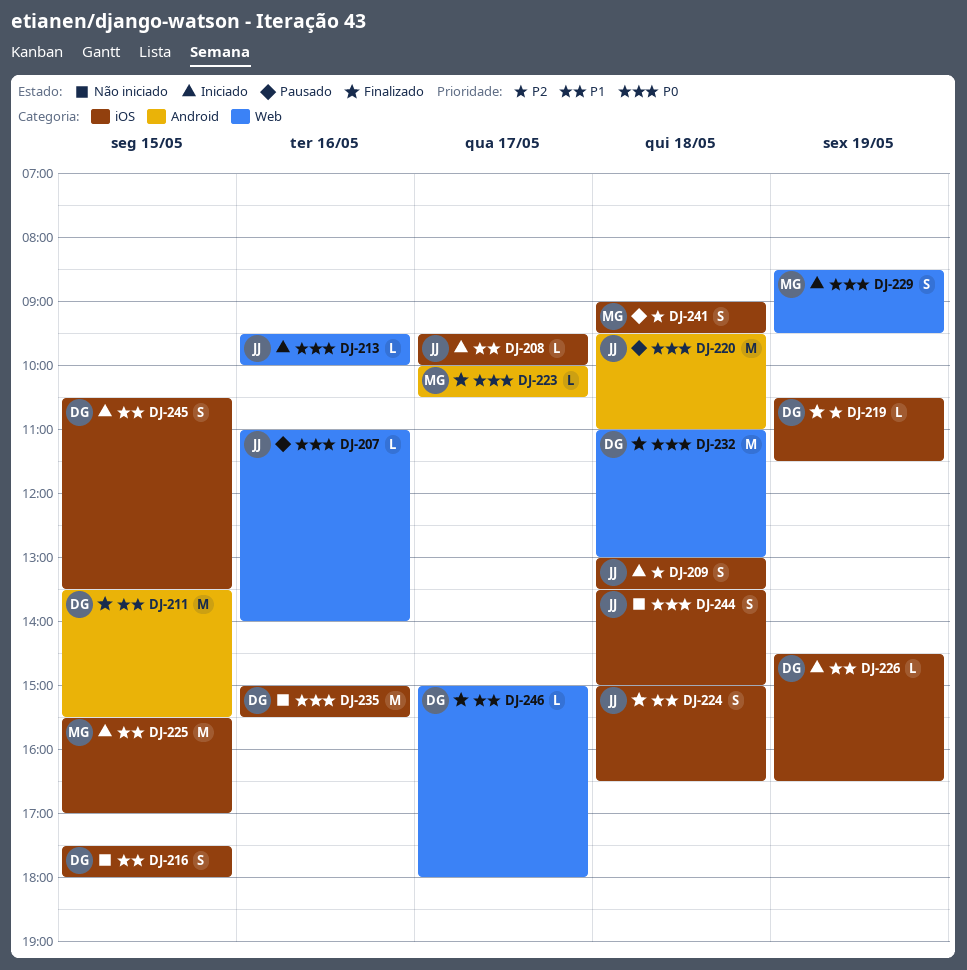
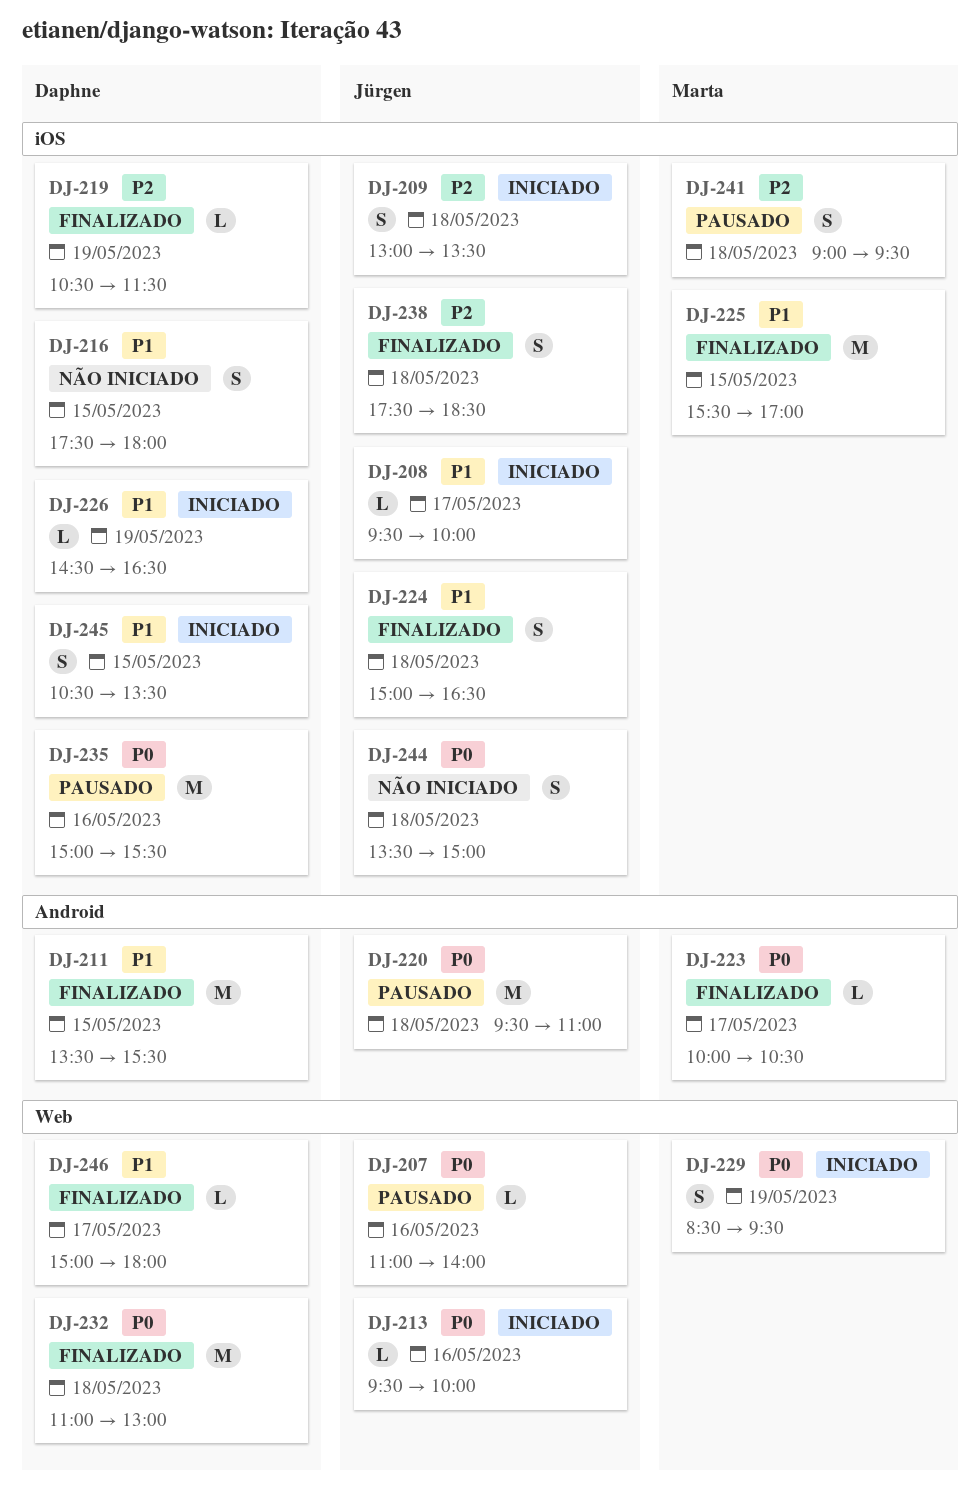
DJ-225, status: Iniciado -> Finalizado
DJ-235, status: Não iniciado -> Pausado
DJ-238: none -> present

